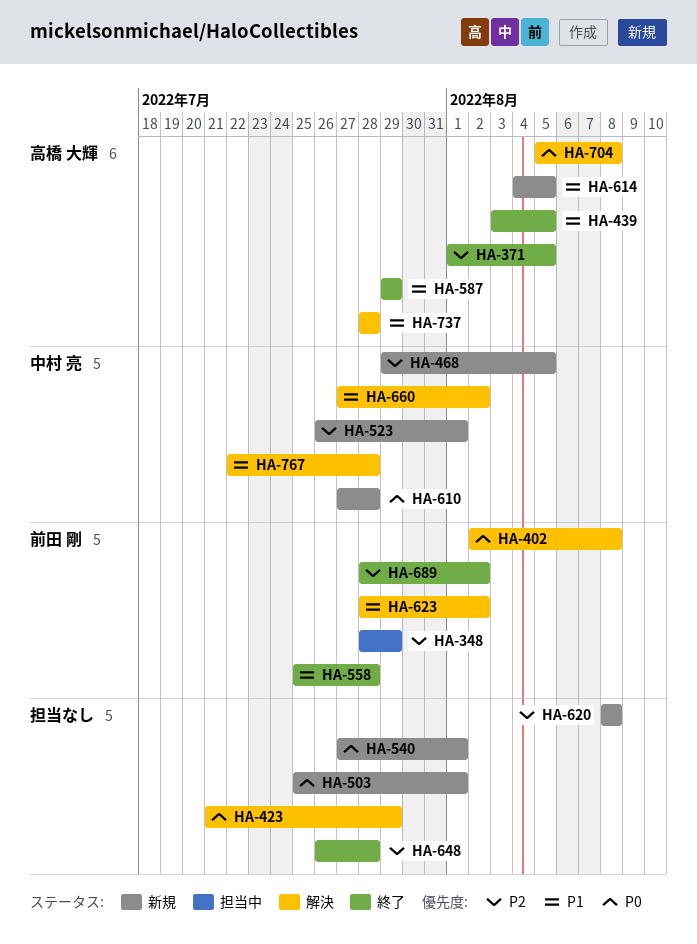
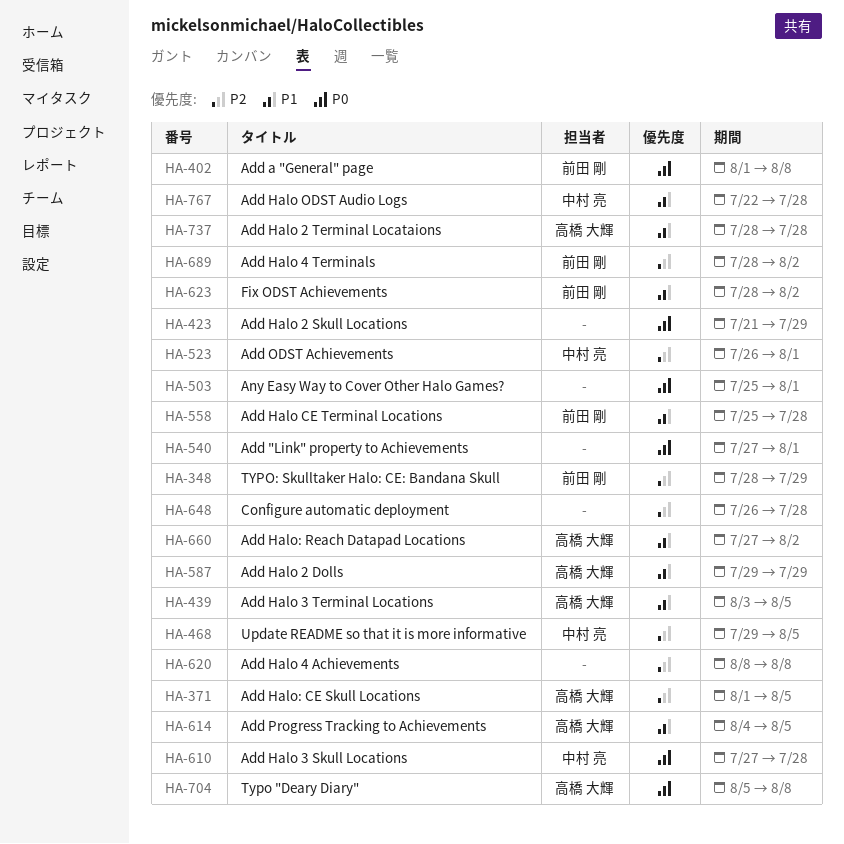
HA-402, start: Aug 2 -> Aug 1
HA-660, owner: 中村 亮 -> 高橋 大輝

